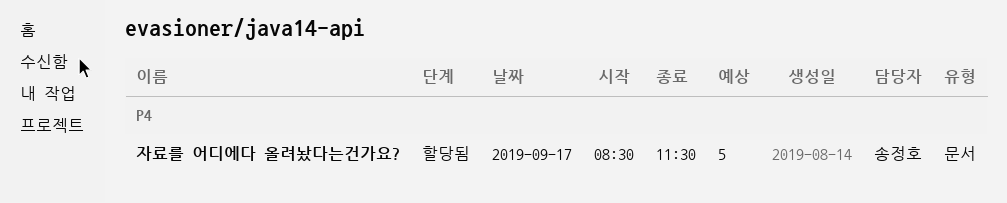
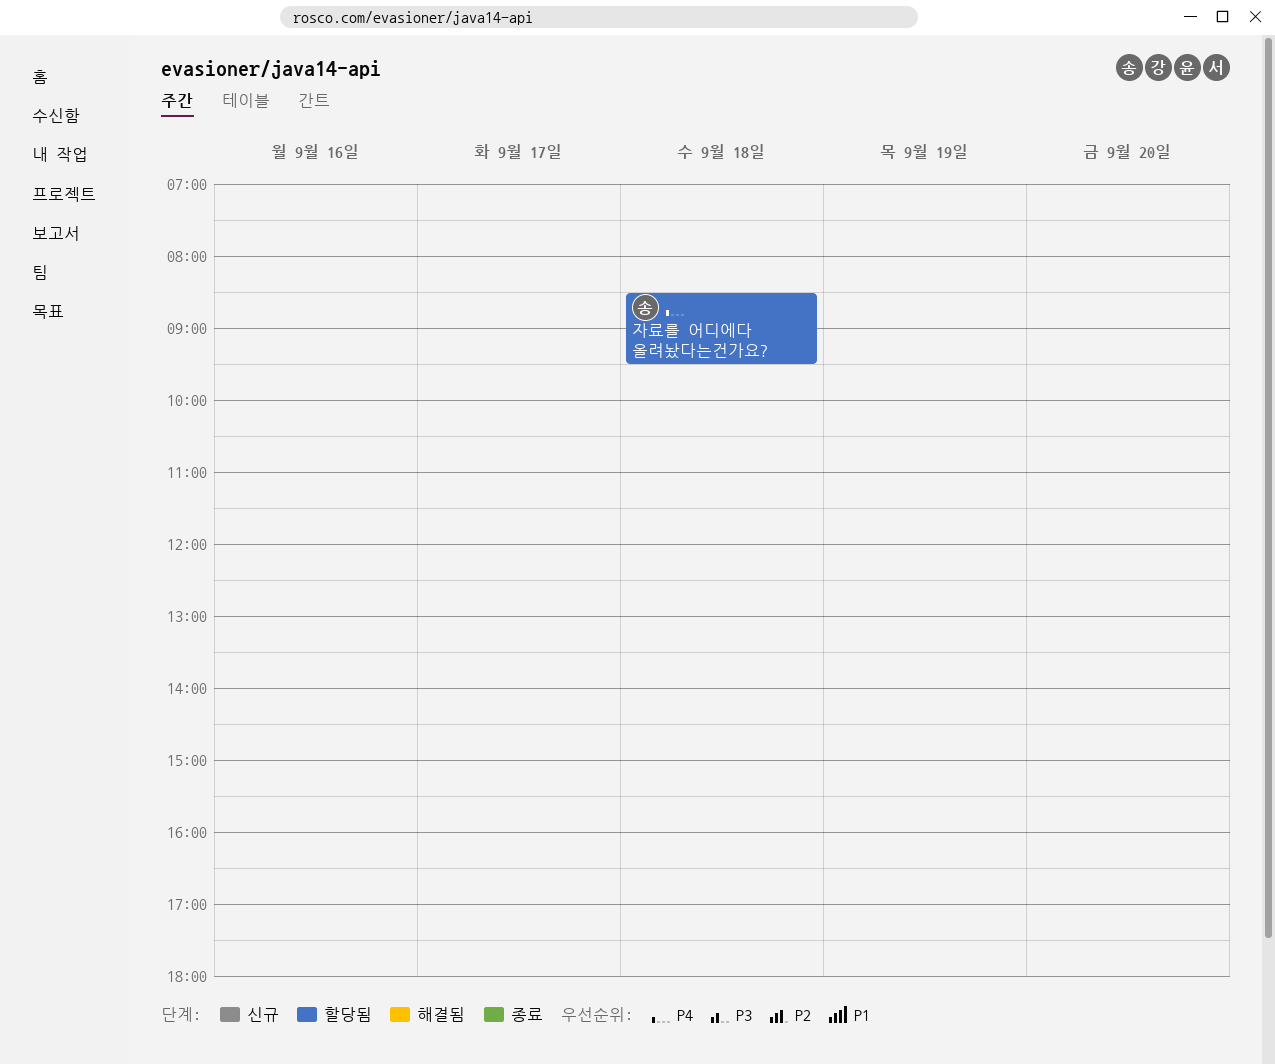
자료를 어디에다 올려놨다는건가요?, day: Sep 17 -> Sep 18
자료를 어디에다 올려놨다는건가요?, ends: 11:30 -> 09:30

